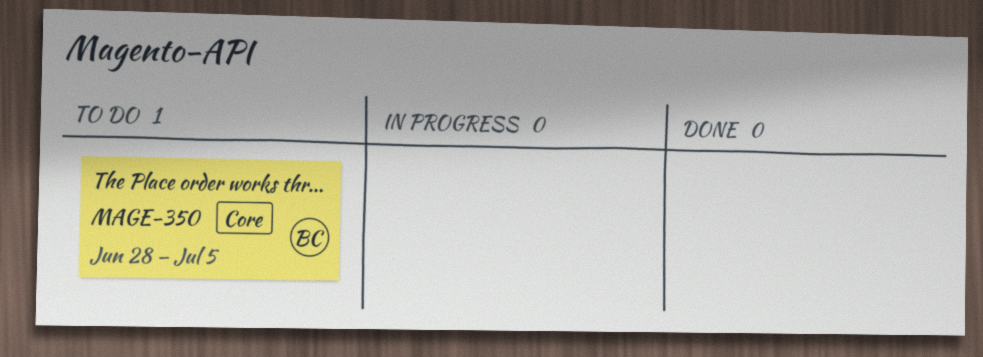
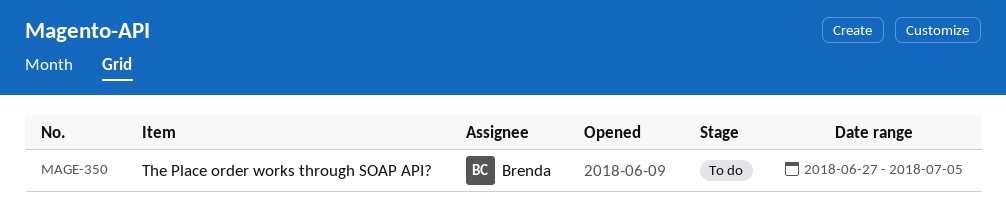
MAGE-350, start: Jun 28 -> Jun 27

